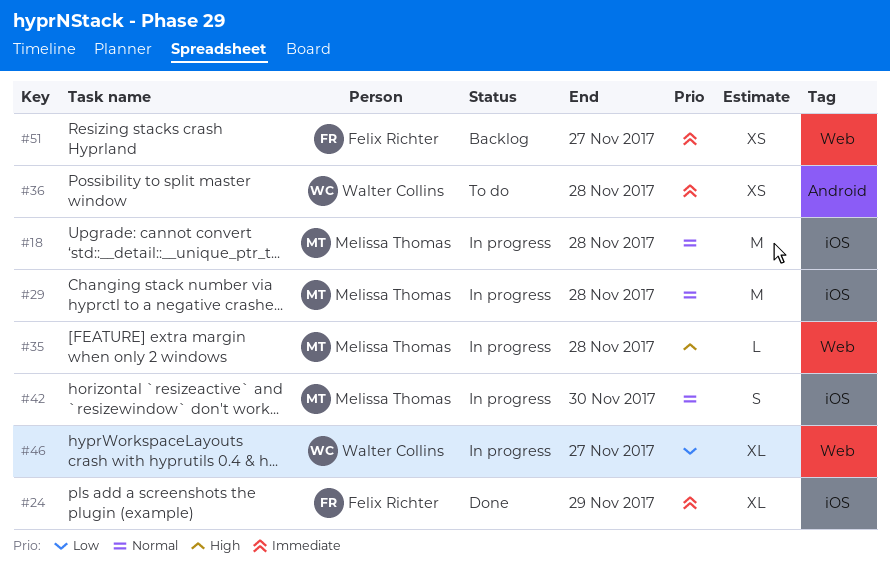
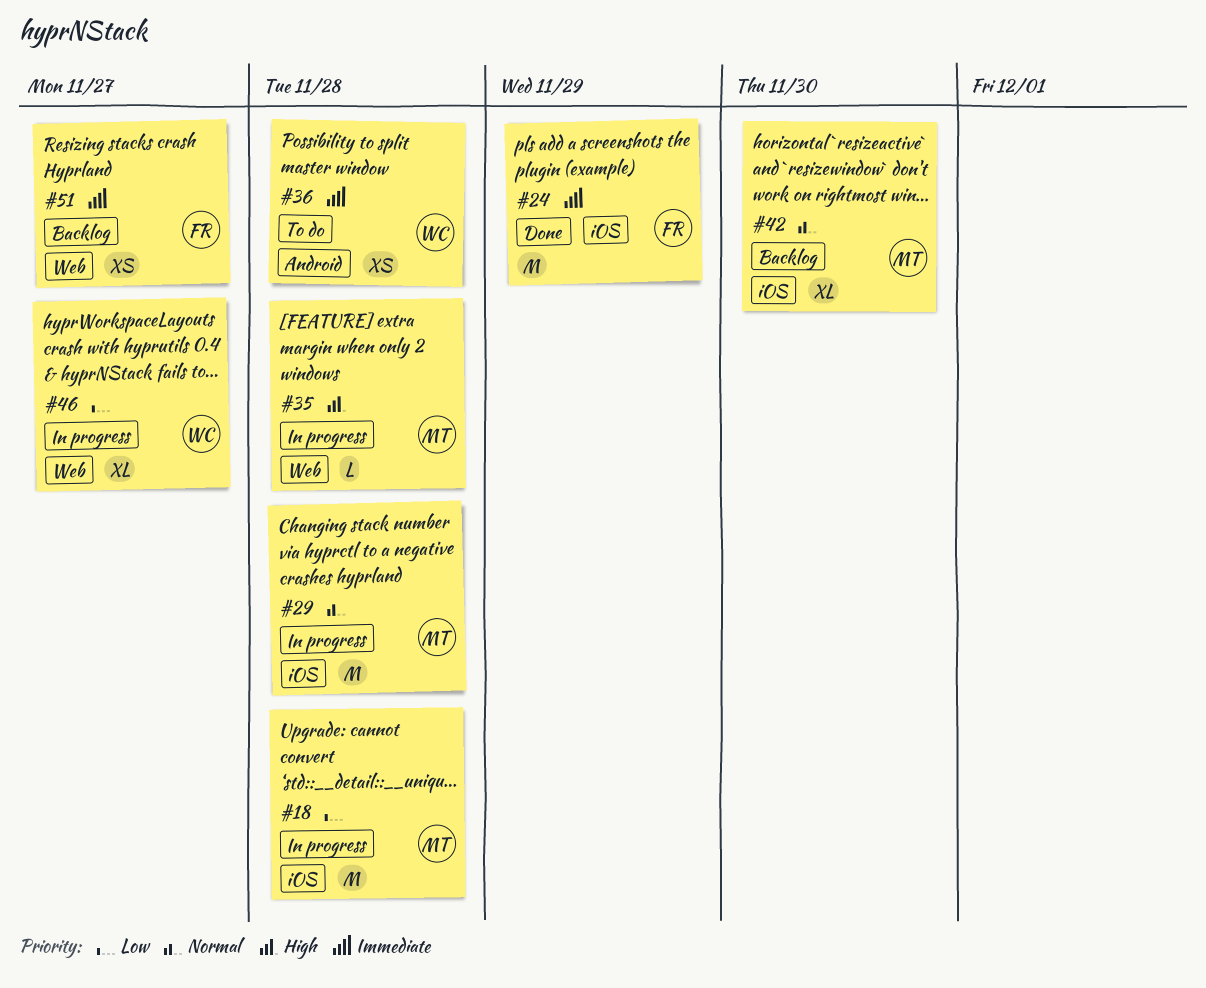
#18, priority: Normal -> Low
#24, estimate: XL -> M
#42, status: In progress -> Backlog
#42, estimate: S -> XL

